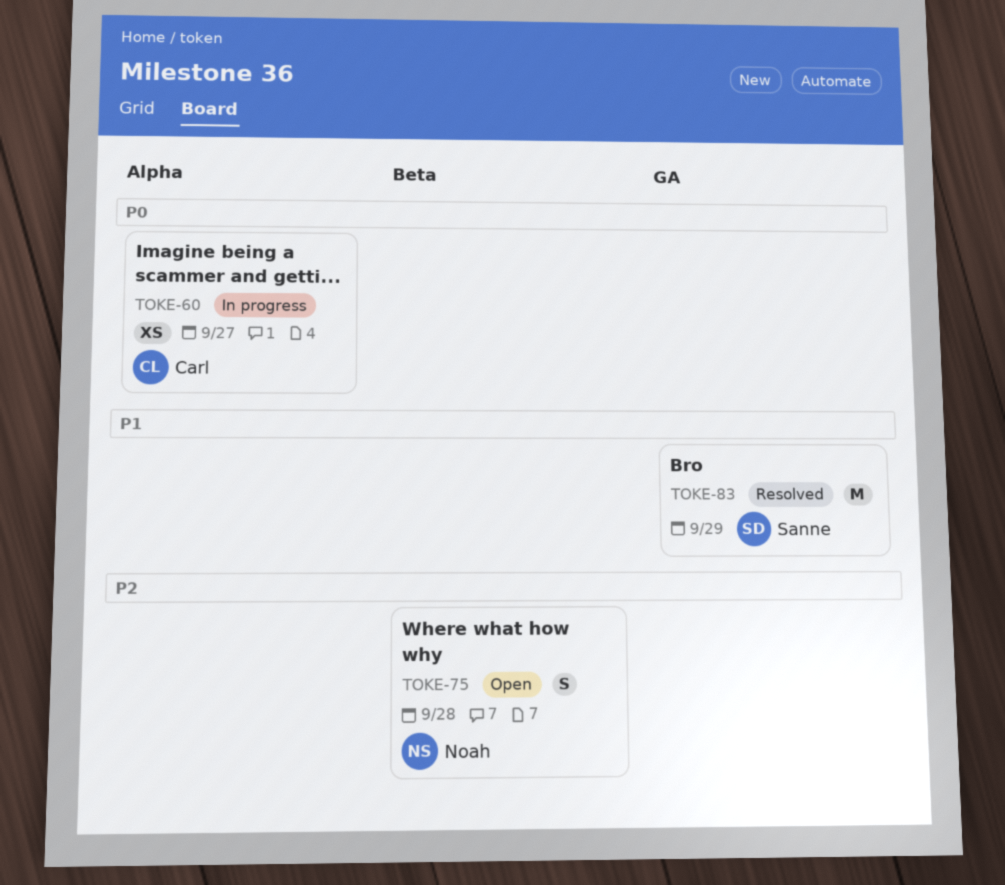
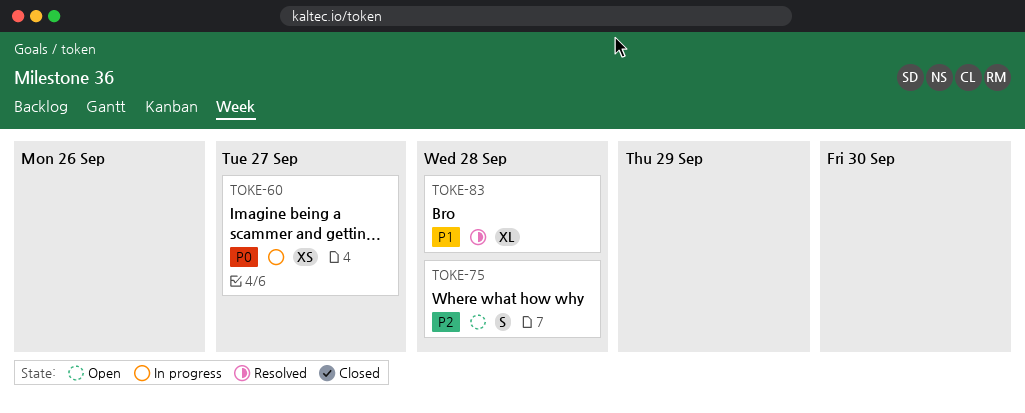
TOKE-83, estimate: M -> XL
TOKE-83, due: Sep 29 -> Sep 28

